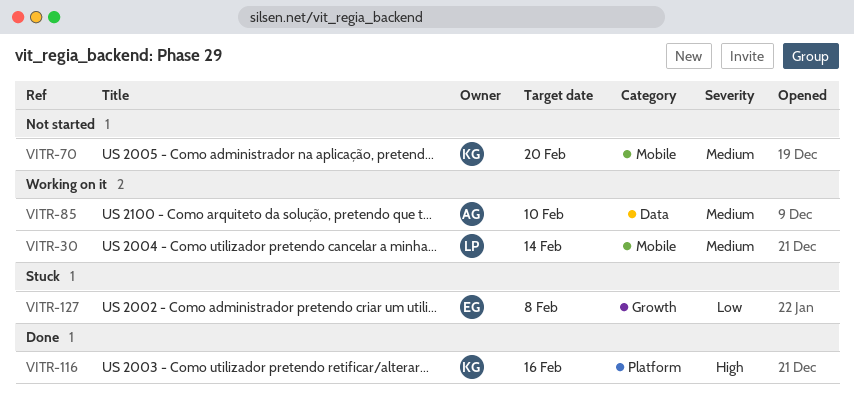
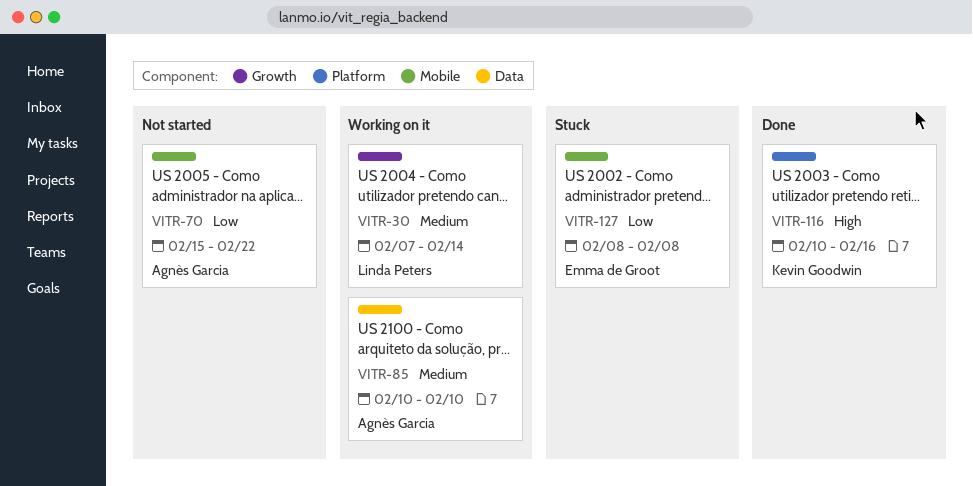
VITR-30, label: Mobile -> Growth
VITR-70, owner: Kevin Goodwin -> Agnès Garcia
VITR-70, priority: Medium -> Low
VITR-70, due: Feb 20 -> Feb 22
VITR-127, label: Growth -> Mobile

